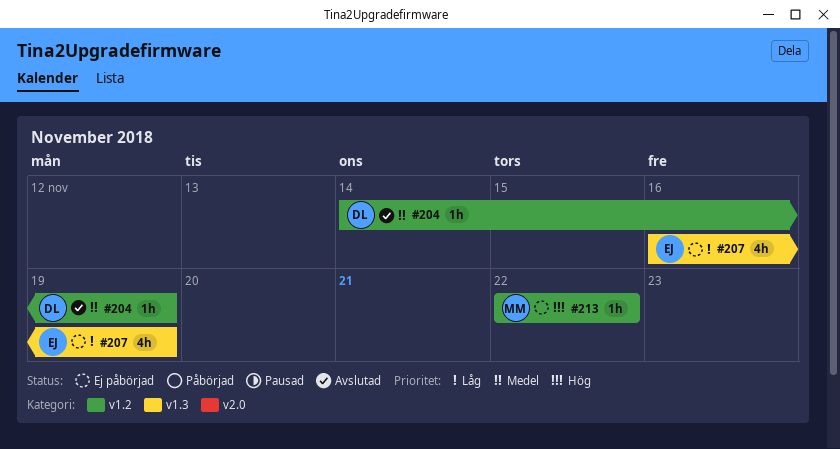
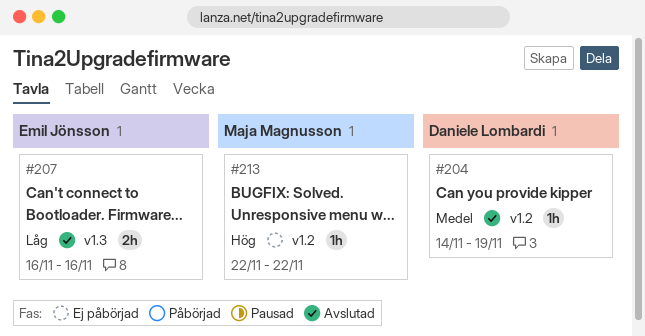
#207, status: Ej påbörjad -> Avslutad
#207, estimate: 4h -> 2h
#207, due: Nov 19 -> Nov 16

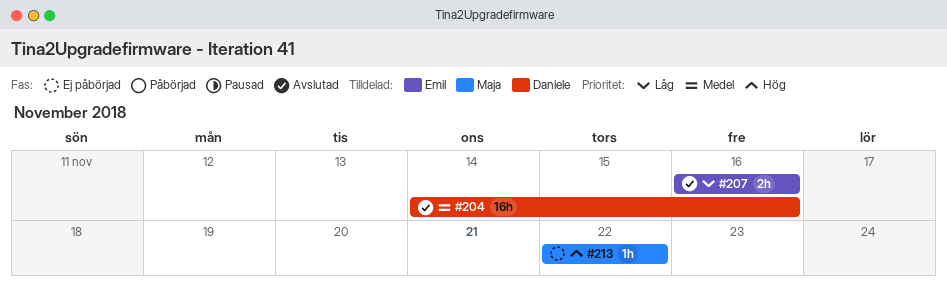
#204, estimate: 1h -> 16h
#204, due: Nov 19 -> Nov 16

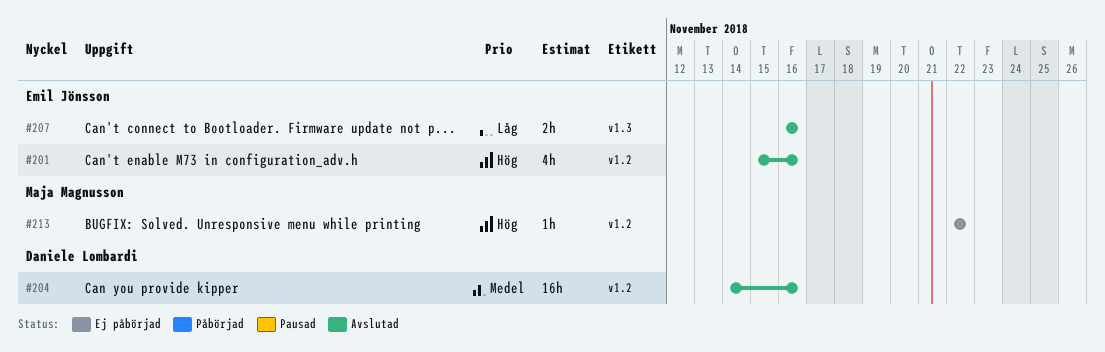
#201: none -> present

